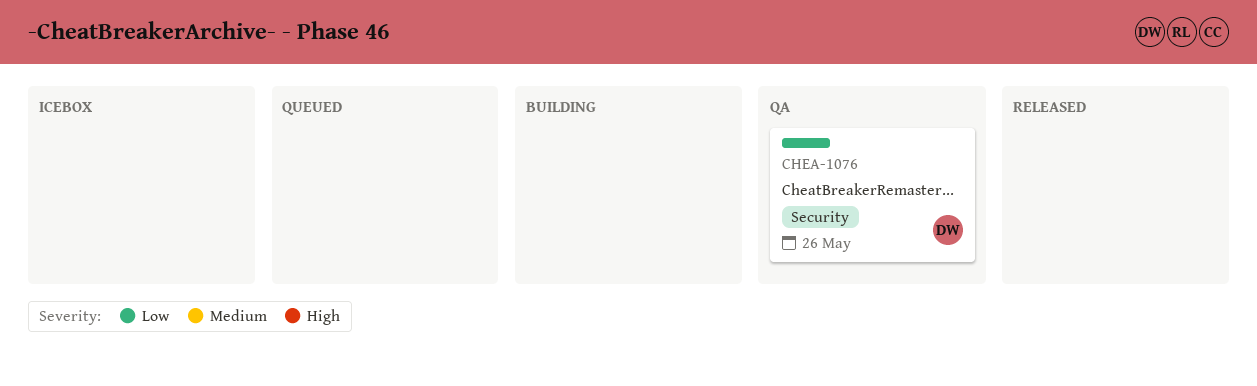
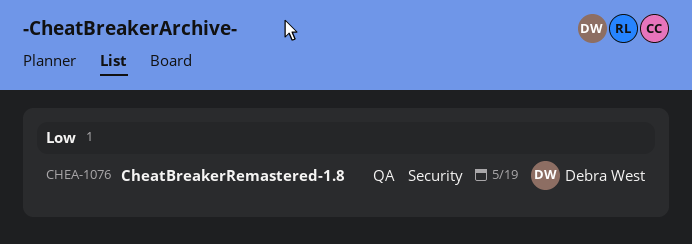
CHEA-1076, due: May 26 -> May 19

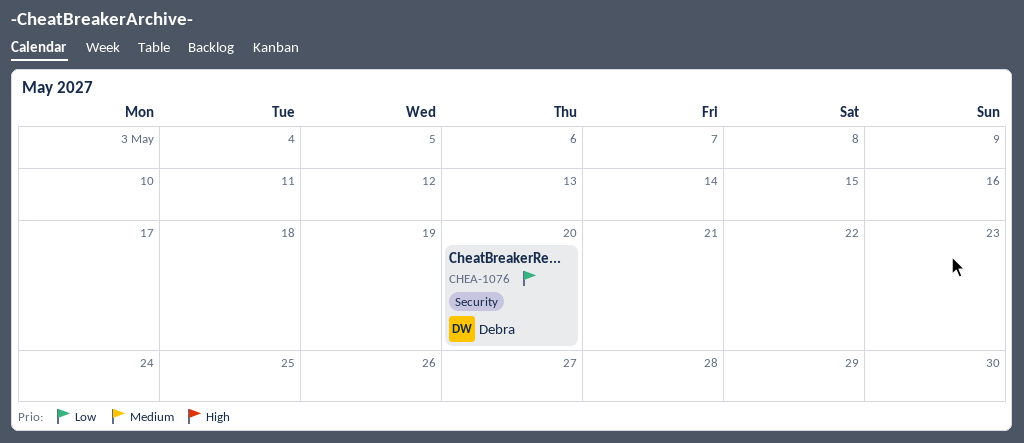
CHEA-1076, due: May 19 -> May 20

